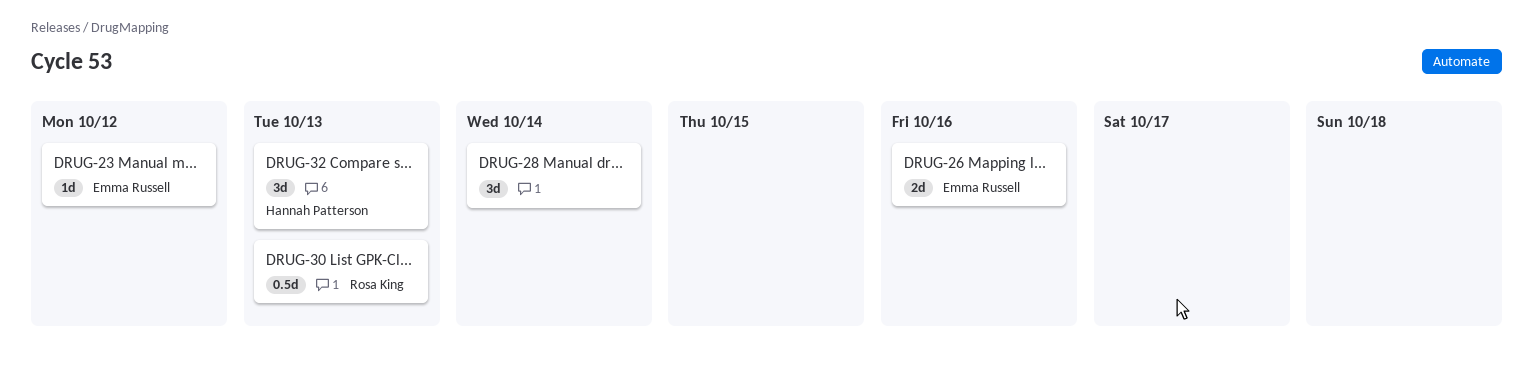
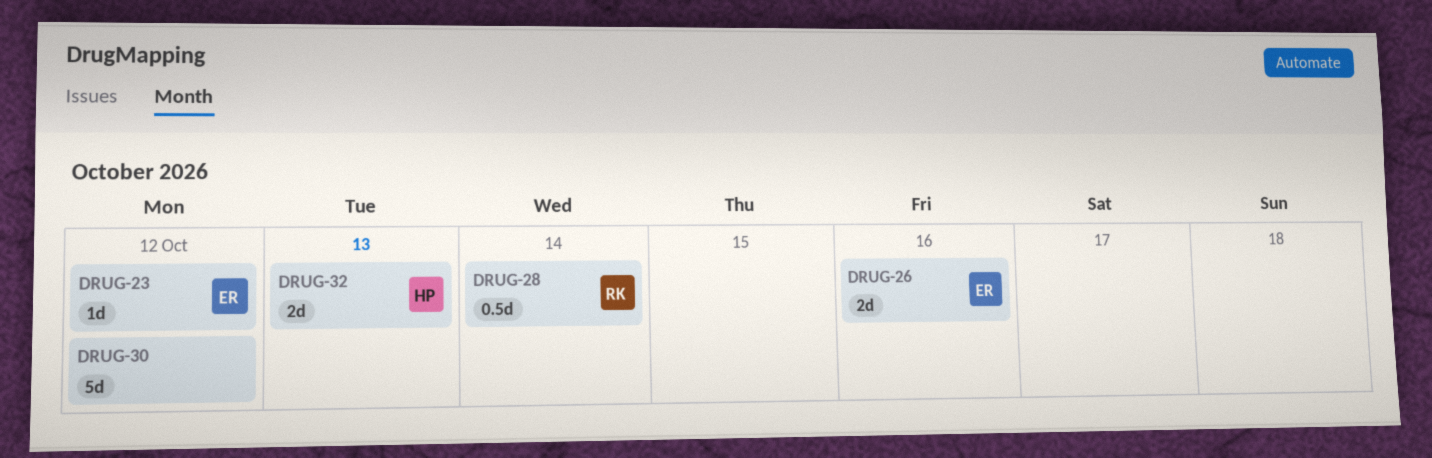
DRUG-28, owner: none -> Rosa King
DRUG-28, estimate: 3d -> 0.5d
DRUG-30, owner: Rosa King -> none
DRUG-30, estimate: 0.5d -> 5d
DRUG-30, due: Oct 13 -> Oct 12
DRUG-32, estimate: 3d -> 2d

